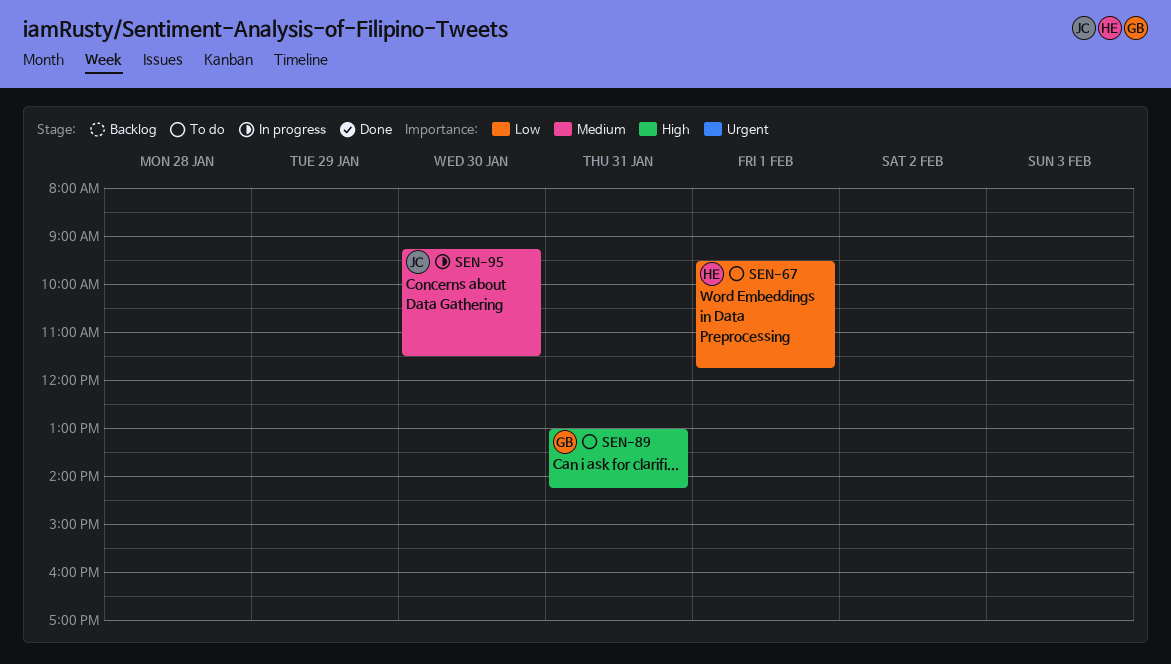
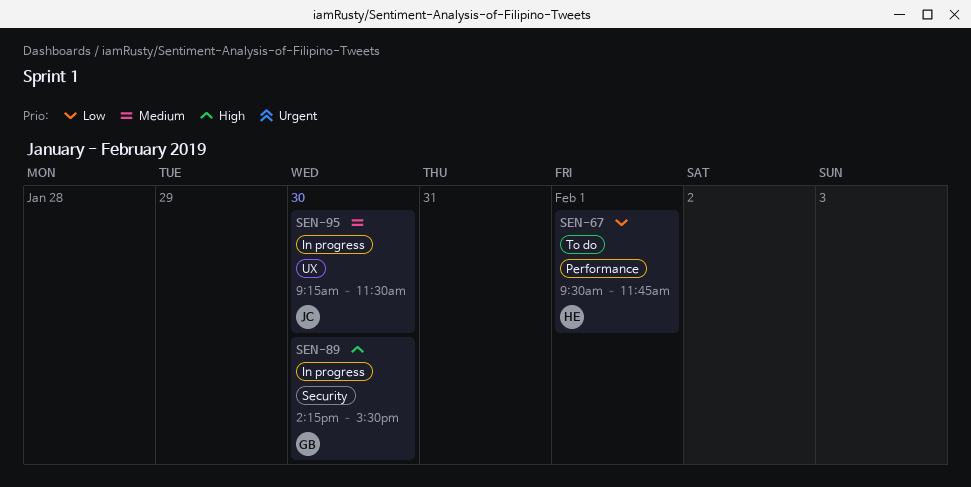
SEN-89, status: To do -> In progress
SEN-89, day: Jan 31 -> Jan 30
SEN-89, begins: 13:00 -> 14:15
SEN-89, ends: 14:15 -> 15:30

